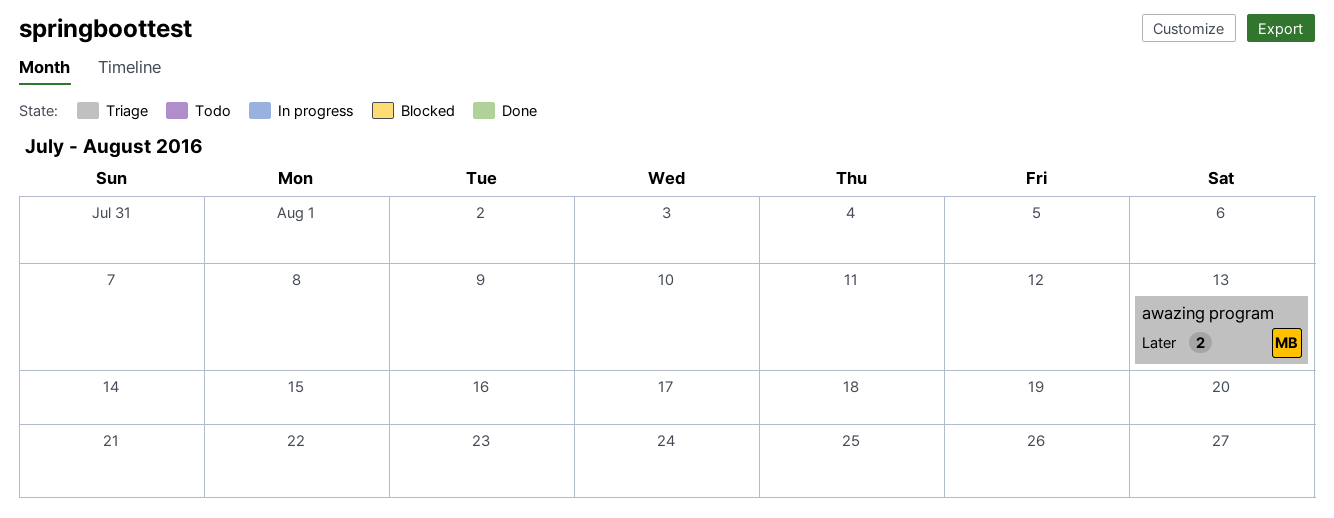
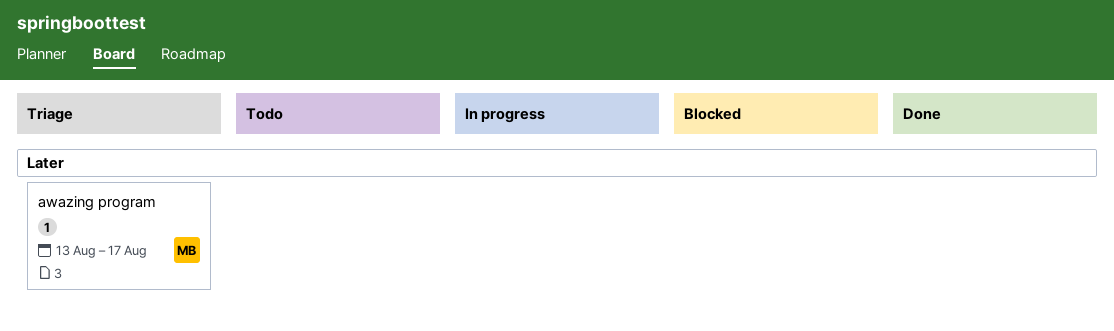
awazing program, estimate: 2 -> 1
awazing program, due: Aug 13 -> Aug 17

